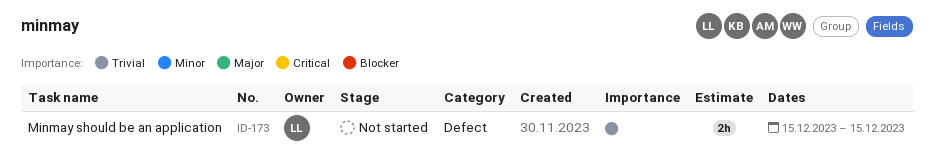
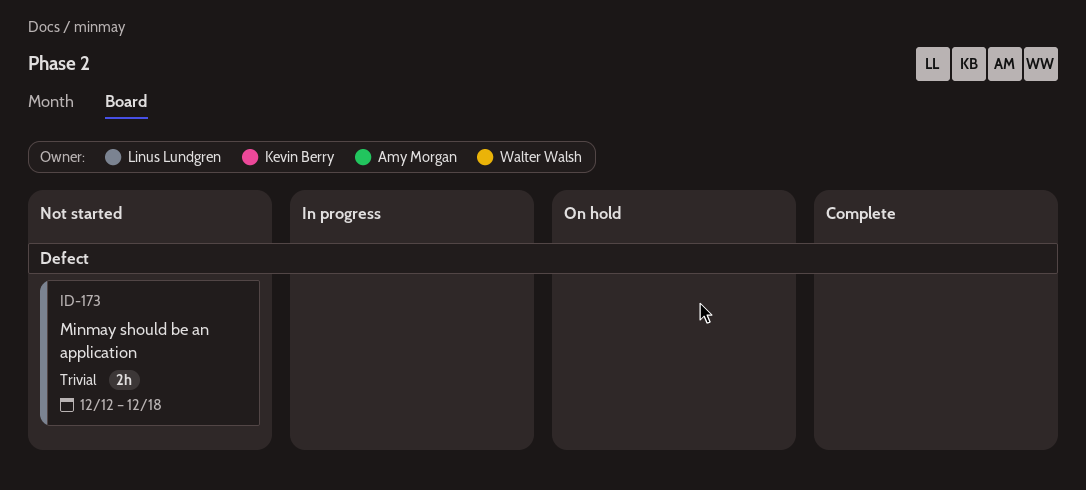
ID-173, start: Dec 15 -> Dec 12
ID-173, due: Dec 15 -> Dec 18

